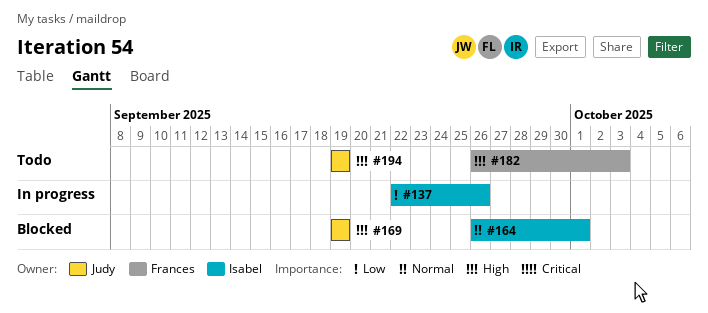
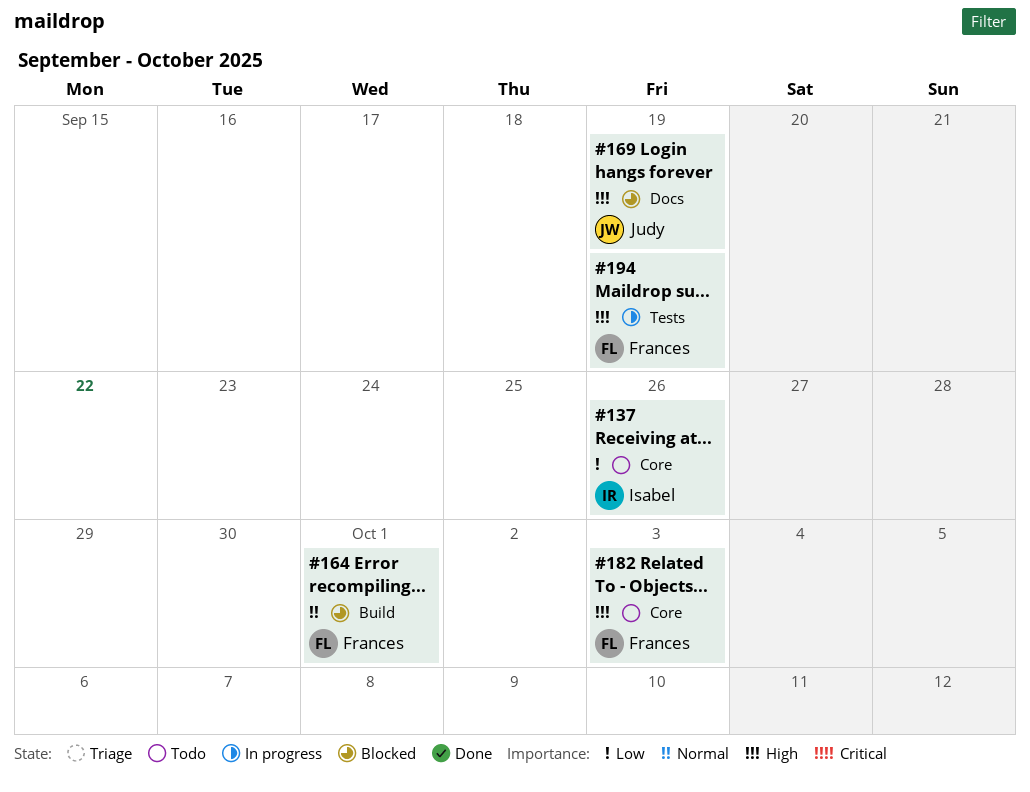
#137, status: In progress -> Todo
#164, owner: Isabel -> Frances
#194, status: Todo -> In progress
#194, owner: Judy -> Frances

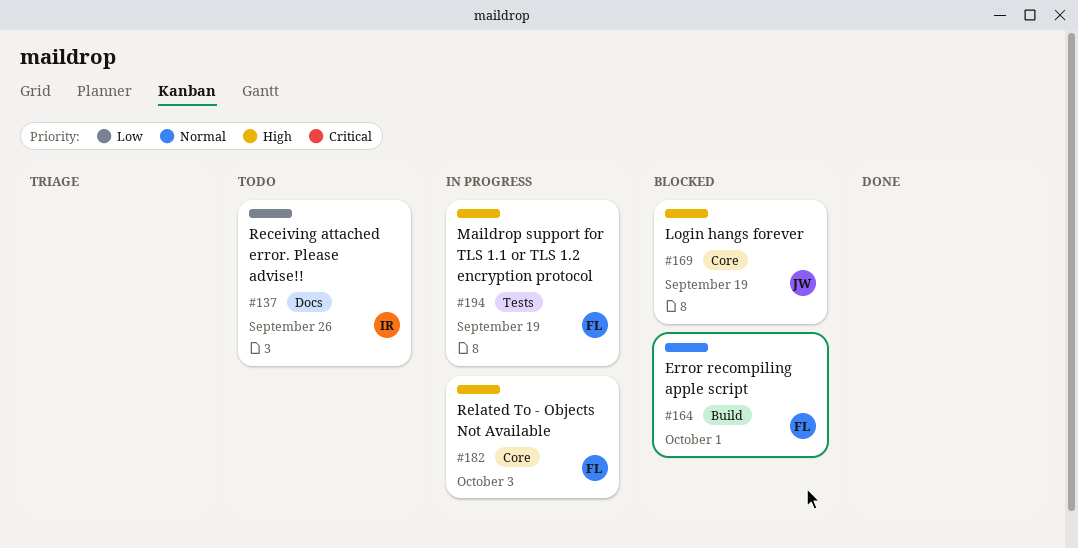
#137, label: Core -> Docs
#169, label: Docs -> Core
#182, status: Todo -> In progress

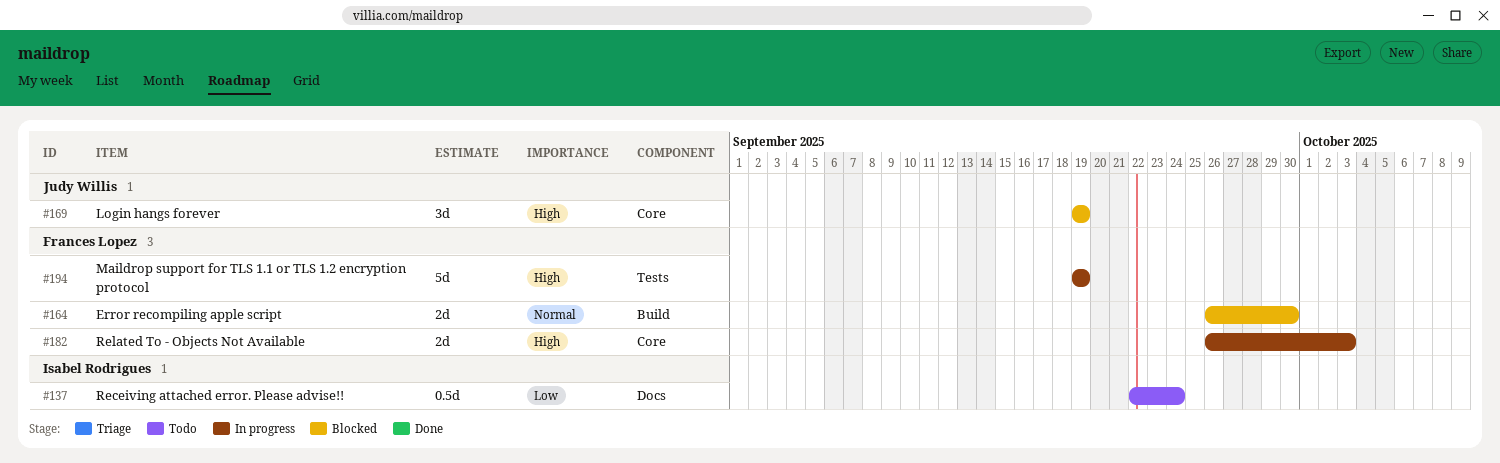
#137, due: Sep 26 -> Sep 24
#164, due: Oct 1 -> Sep 30

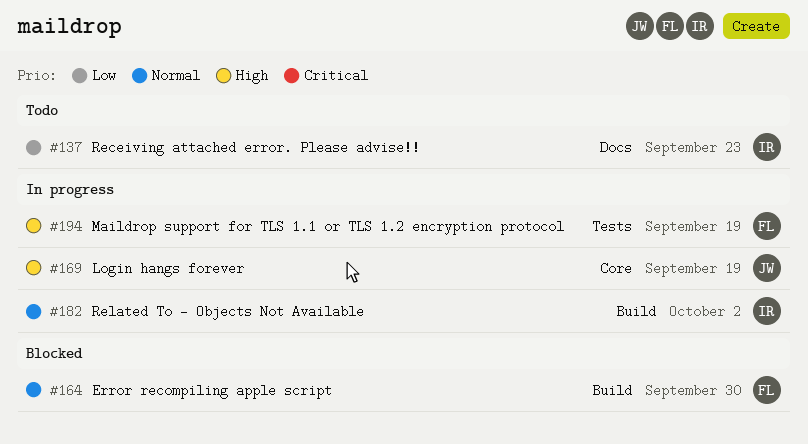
#137, due: Sep 24 -> Sep 23
#169, status: Blocked -> In progress
#182, owner: Frances Lopez -> Isabel Rodrigues
#182, priority: High -> Normal
#182, label: Core -> Build
#182, due: Oct 3 -> Oct 2

